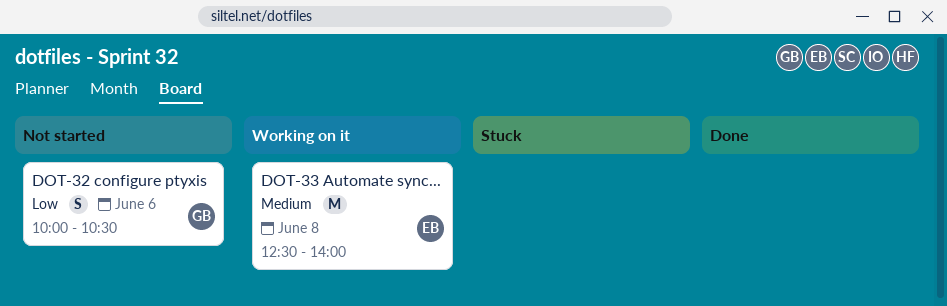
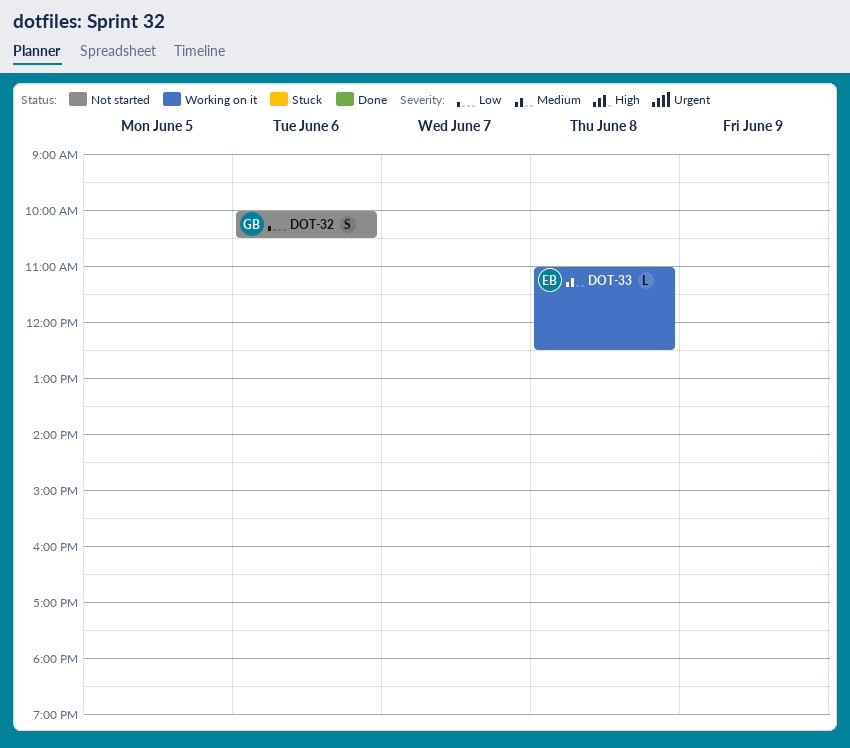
DOT-33, estimate: M -> L
DOT-33, begins: 12:30 -> 11:00
DOT-33, ends: 14:00 -> 12:30

